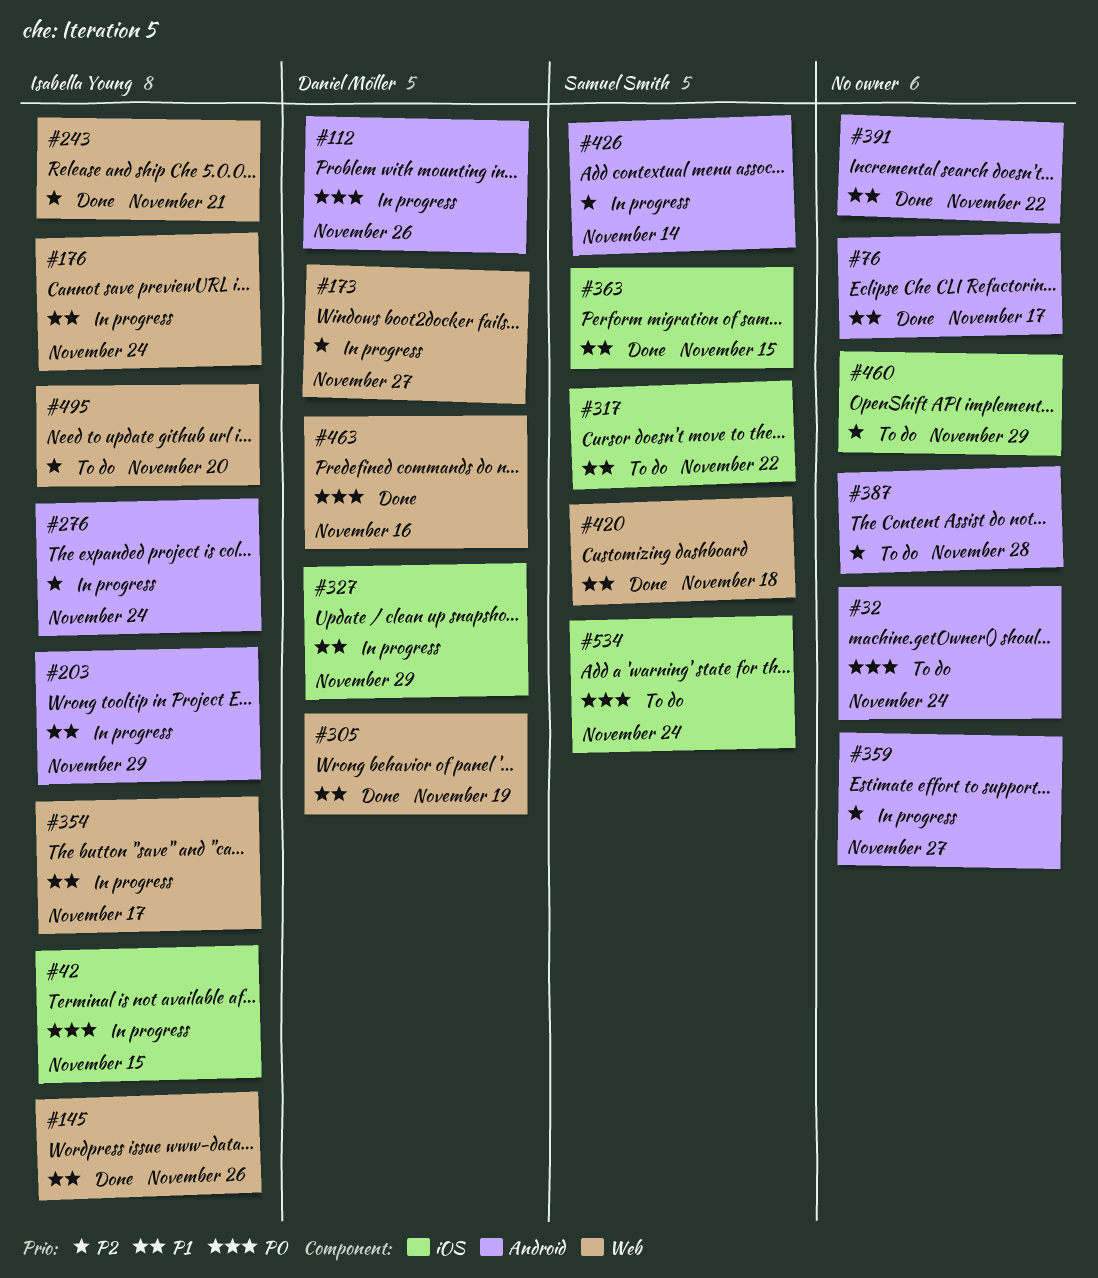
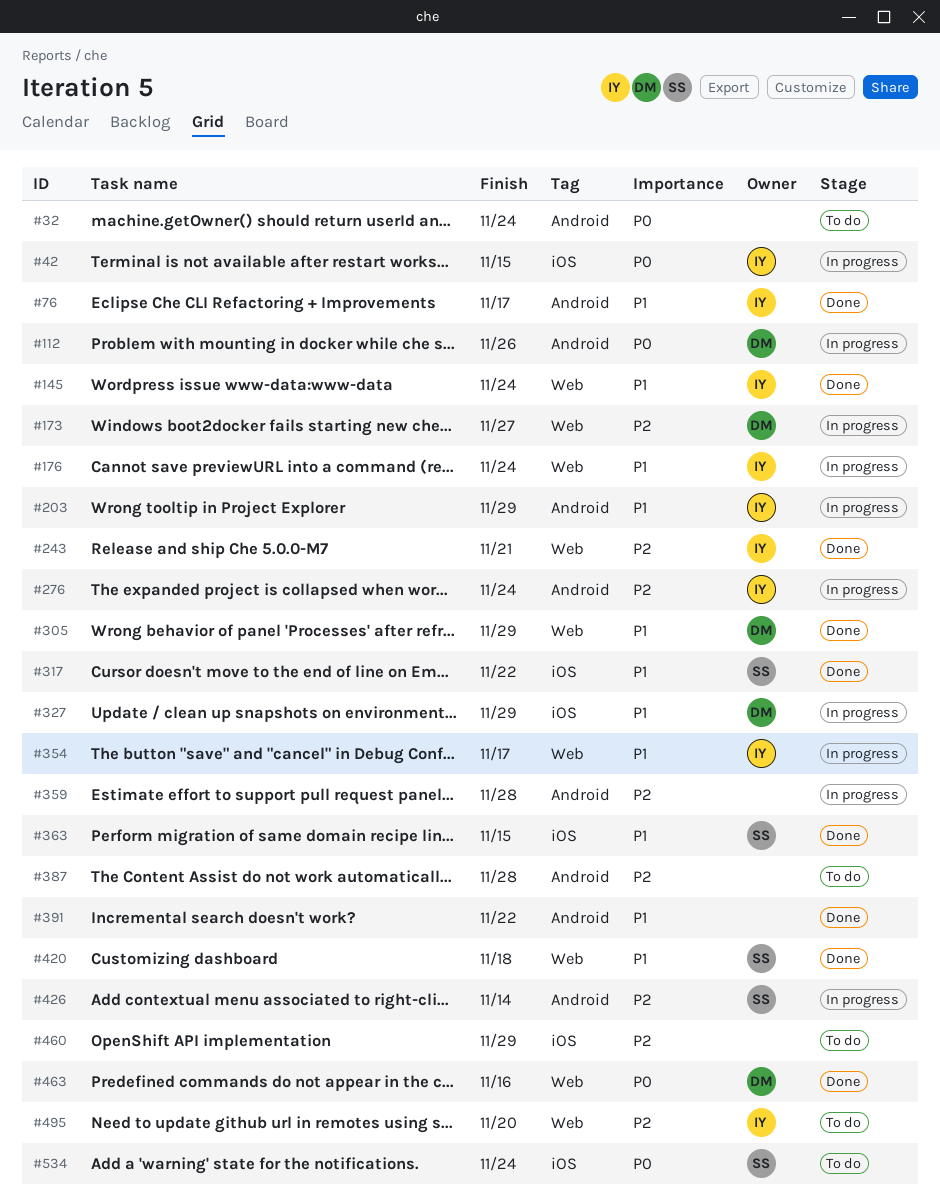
#76, owner: none -> Isabella Young
#145, due: Nov 26 -> Nov 24
#305, due: Nov 19 -> Nov 29
#317, status: To do -> Done
#359, due: Nov 27 -> Nov 28

